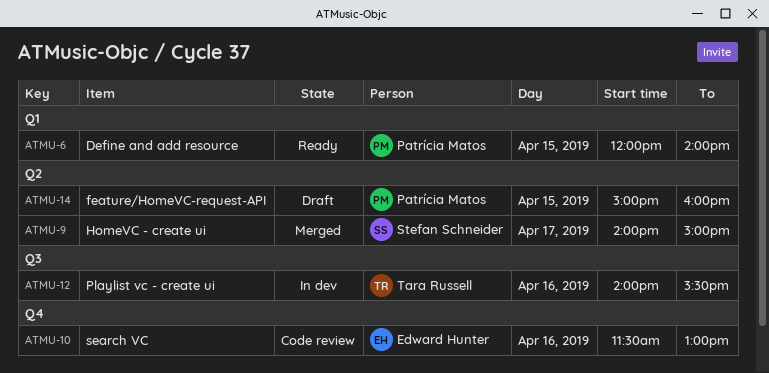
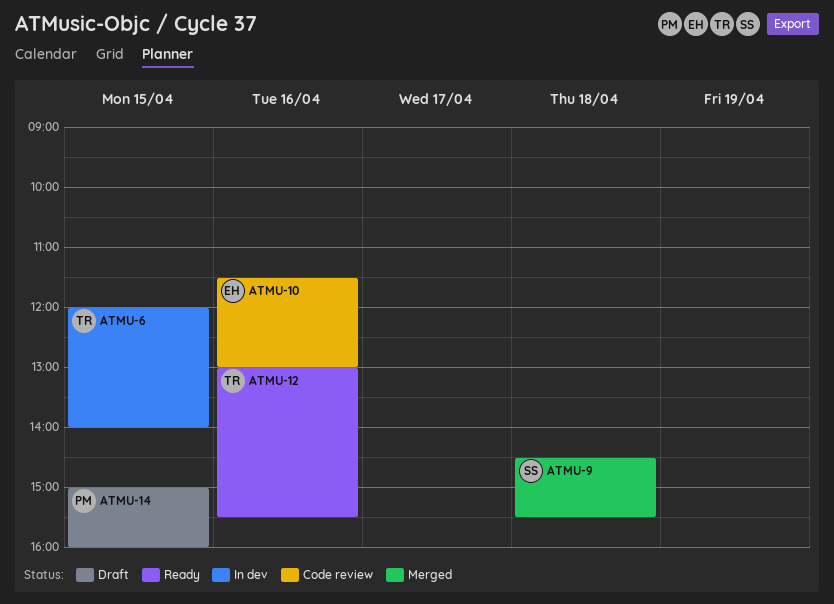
ATMU-6, status: Ready -> In dev
ATMU-6, owner: Patrícia Matos -> Tara Russell
ATMU-9, day: Apr 17 -> Apr 18
ATMU-9, begins: 14:00 -> 14:30
ATMU-9, ends: 15:00 -> 15:30
ATMU-12, status: In dev -> Ready
ATMU-12, begins: 14:00 -> 13:00

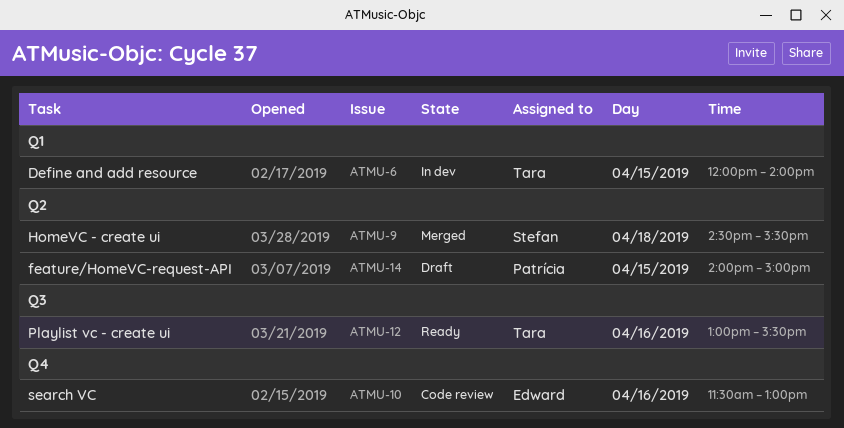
ATMU-14, begins: 15:00 -> 14:00
ATMU-14, ends: 16:00 -> 15:00

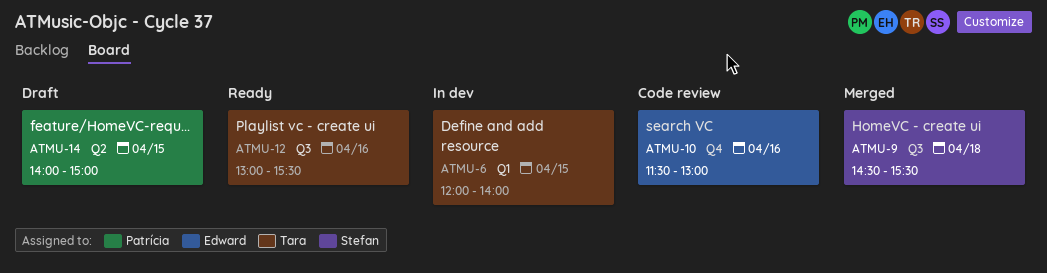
ATMU-9, label: Q2 -> Q3

